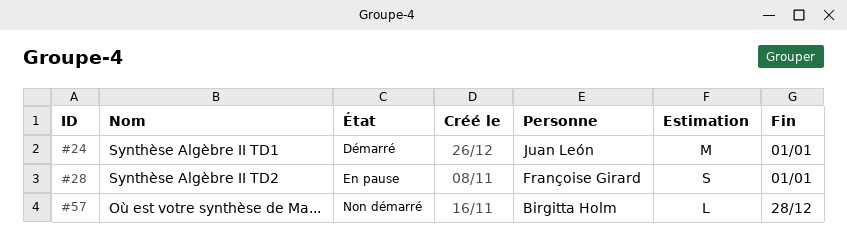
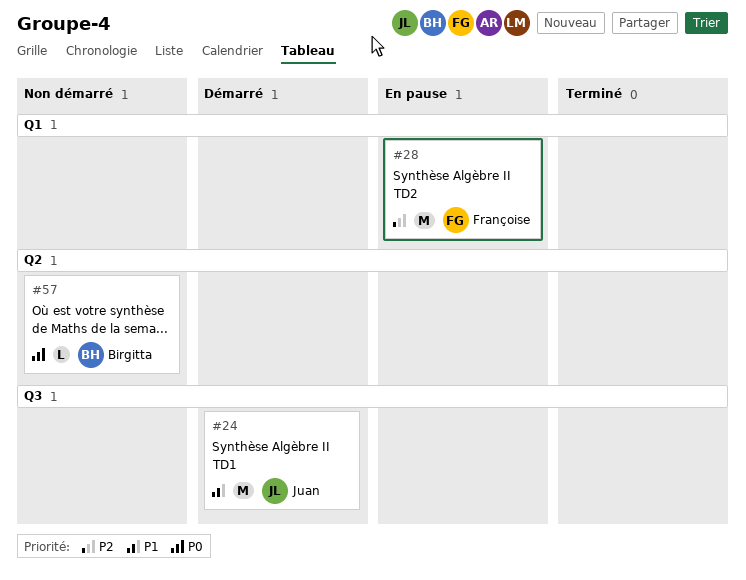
#28, estimate: S -> M

